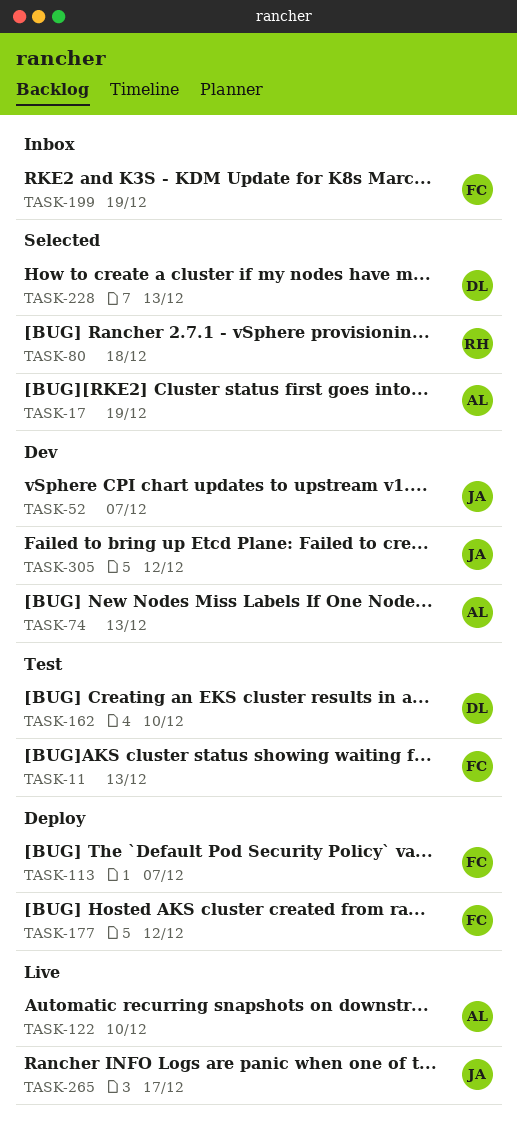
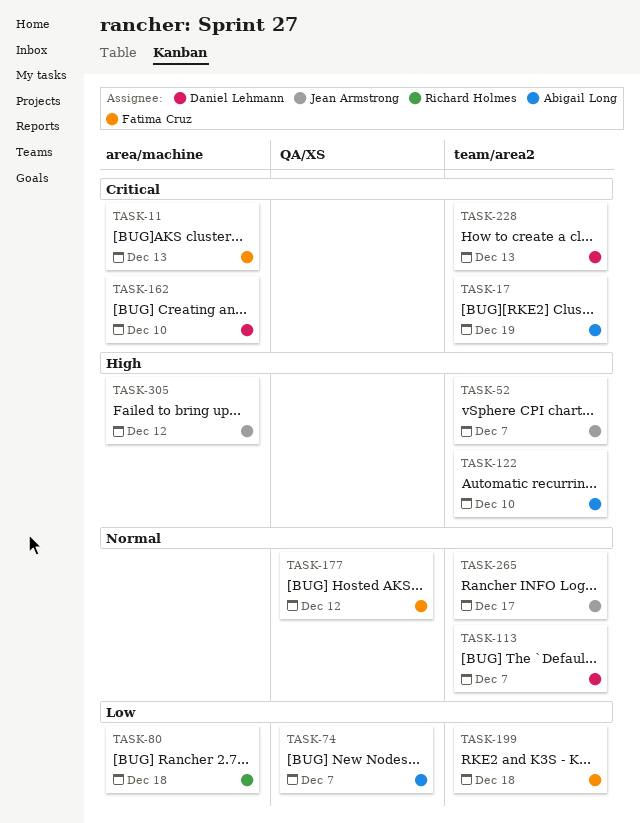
TASK-74, due: Dec 13 -> Dec 7
TASK-113, owner: Fatima Cruz -> Daniel Lehmann
TASK-199, due: Dec 19 -> Dec 18

